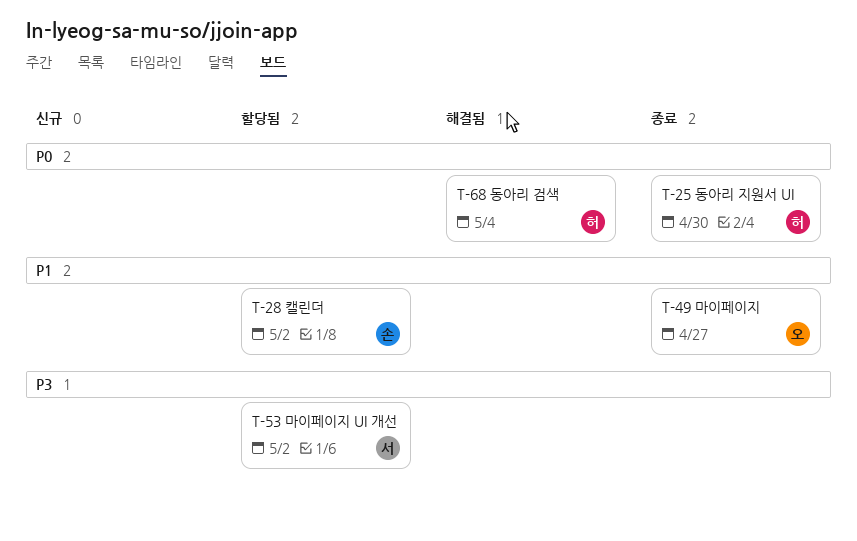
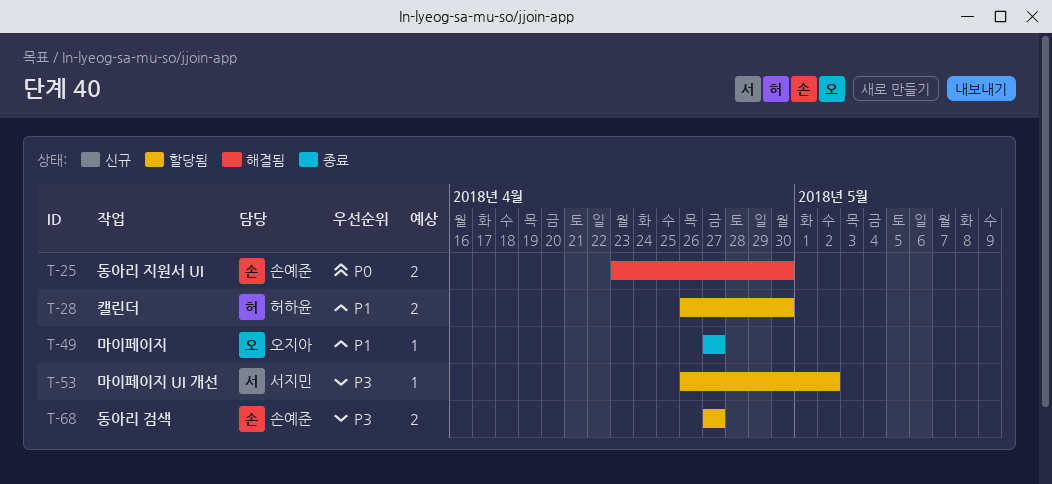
T-25, status: 종료 -> 해결됨
T-25, owner: 허하윤 -> 손예준
T-28, owner: 손예준 -> 허하윤
T-28, due: May 2 -> Apr 30
T-68, status: 해결됨 -> 할당됨
T-68, owner: 허하윤 -> 손예준
T-68, priority: P0 -> P3
T-68, due: May 4 -> Apr 27

